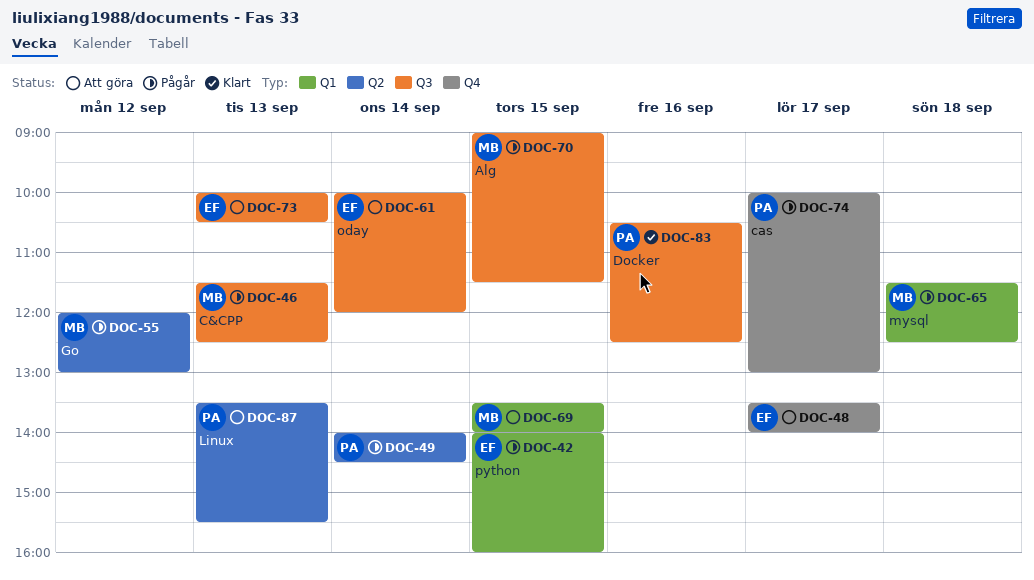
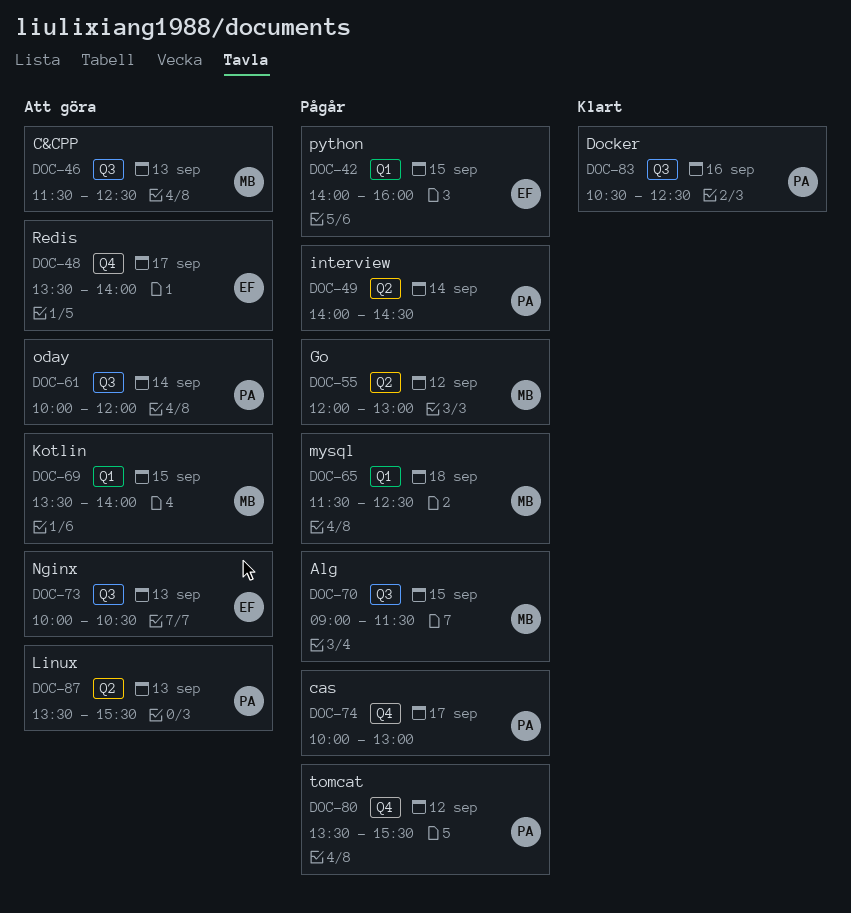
DOC-46, status: Pågår -> Att göra
DOC-61, owner: EF -> PA
DOC-80: none -> present

